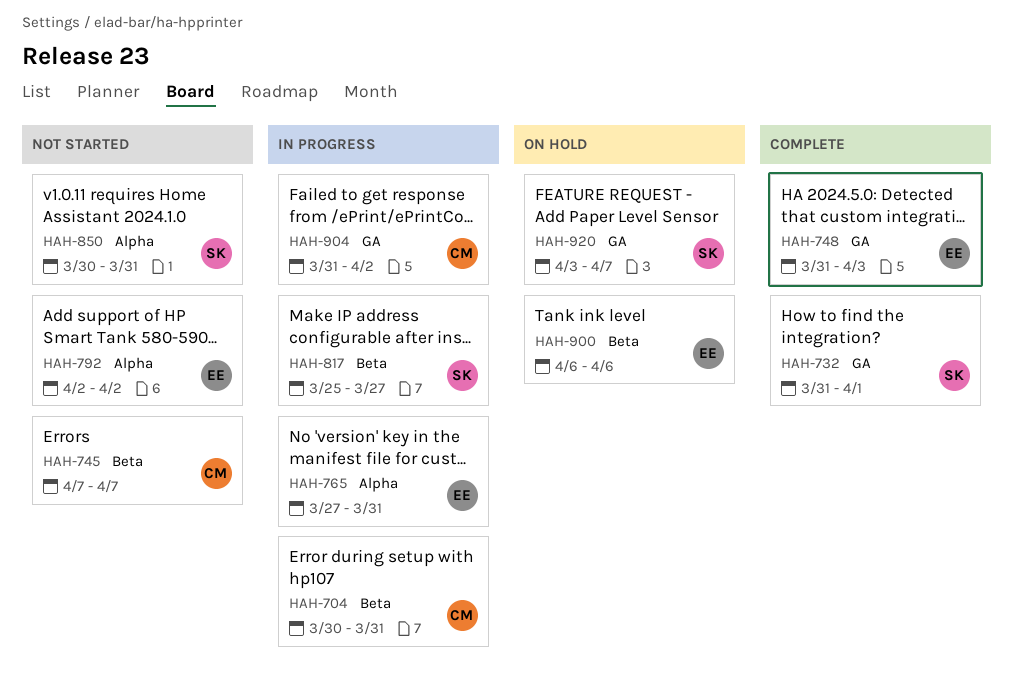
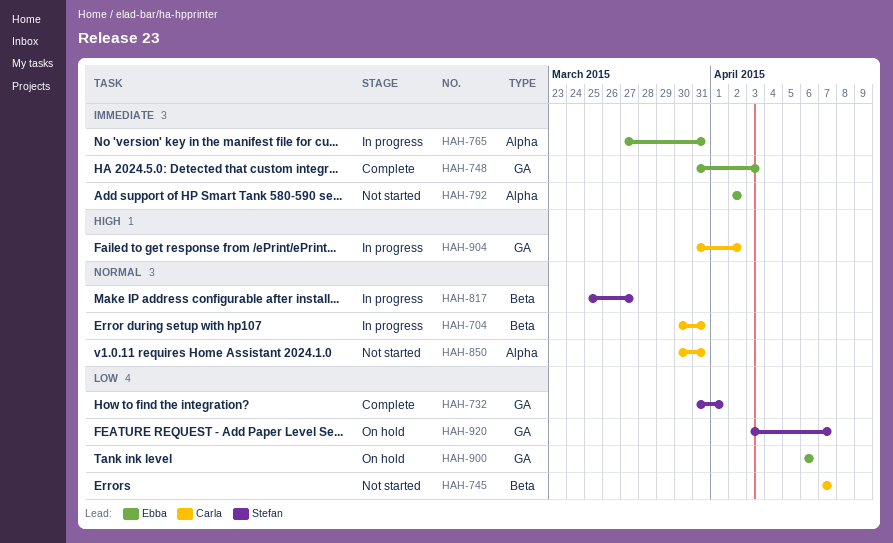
HAH-850, owner: Stefan -> Carla
HAH-900, label: Beta -> GA

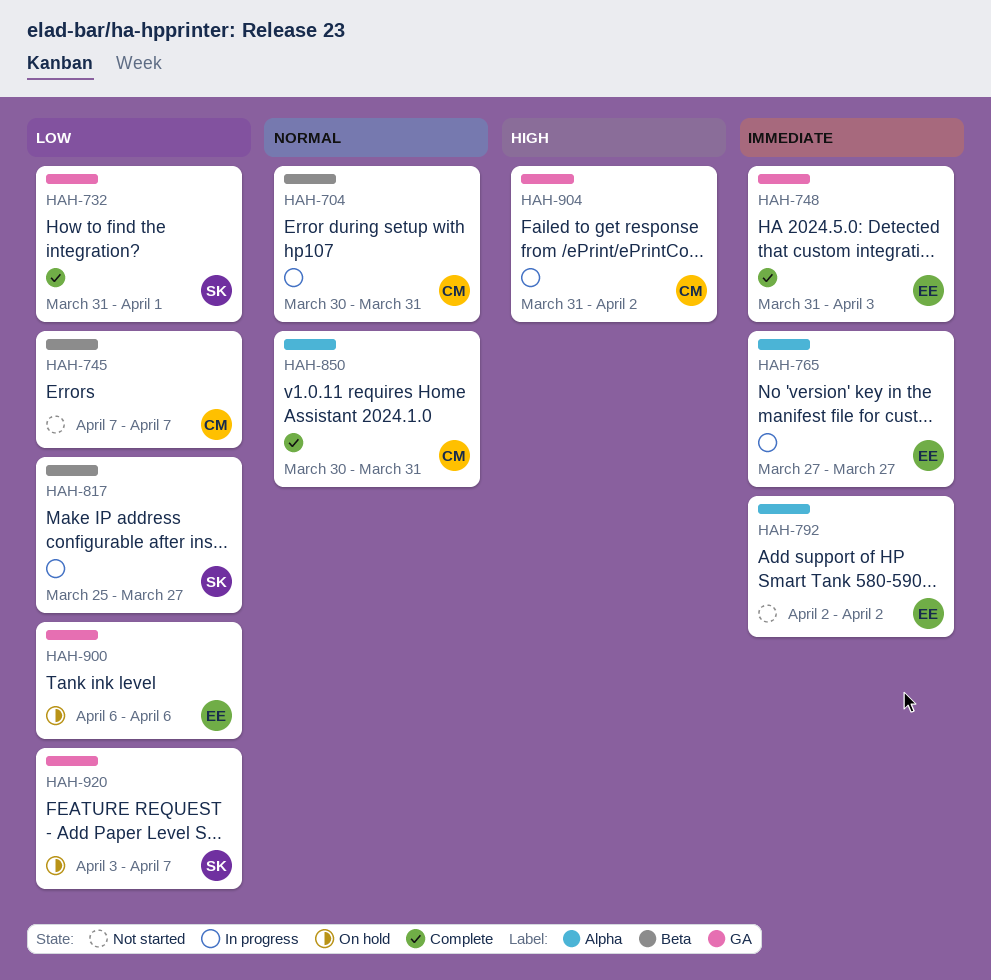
HAH-765, due: Mar 31 -> Mar 27
HAH-817, priority: Normal -> Low
HAH-850, status: Not started -> Complete

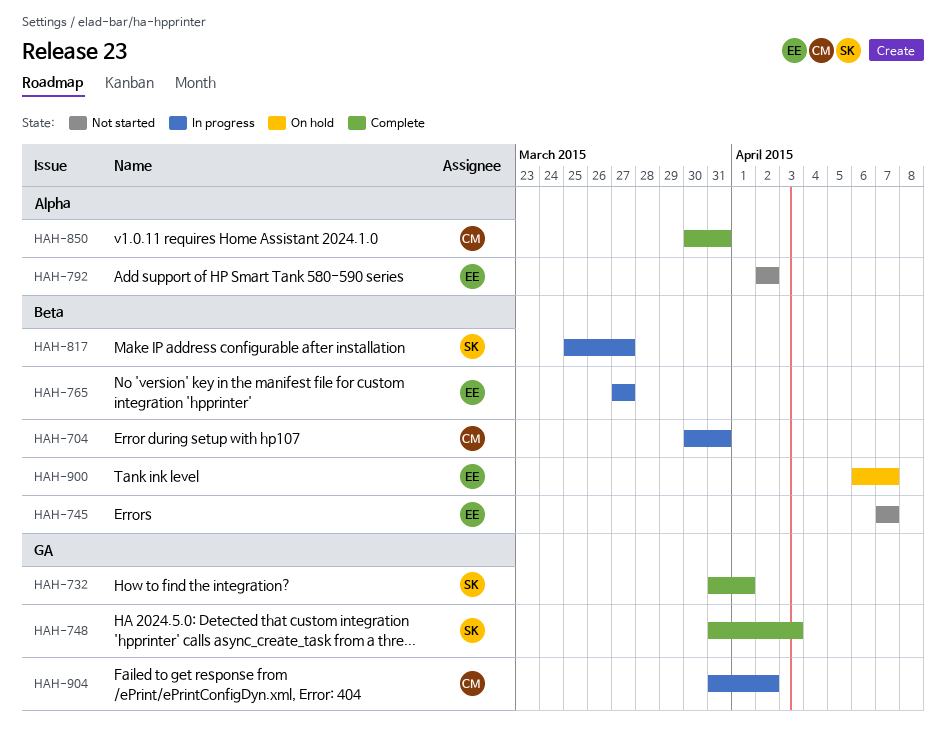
HAH-745, owner: CM -> EE
HAH-748, owner: EE -> SK
HAH-765, label: Alpha -> Beta
HAH-900, label: GA -> Beta
HAH-900, due: Apr 6 -> Apr 7
HAH-920: present -> none

